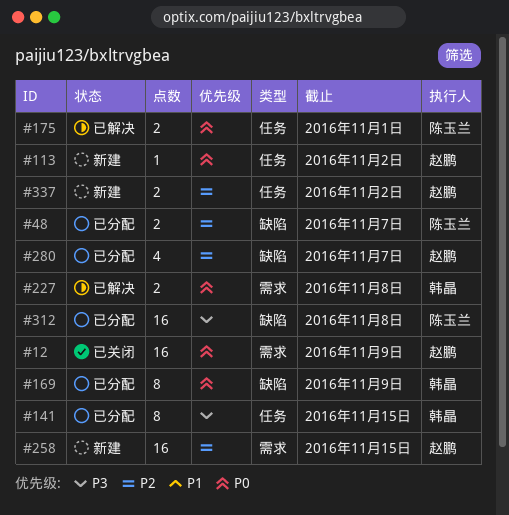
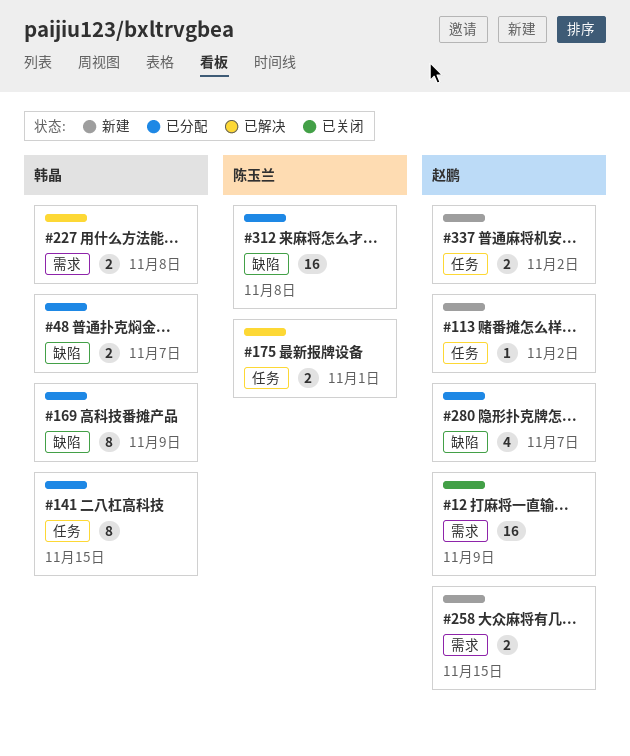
#48, owner: 陈玉兰 -> 韩晶
#258, estimate: 16 -> 2

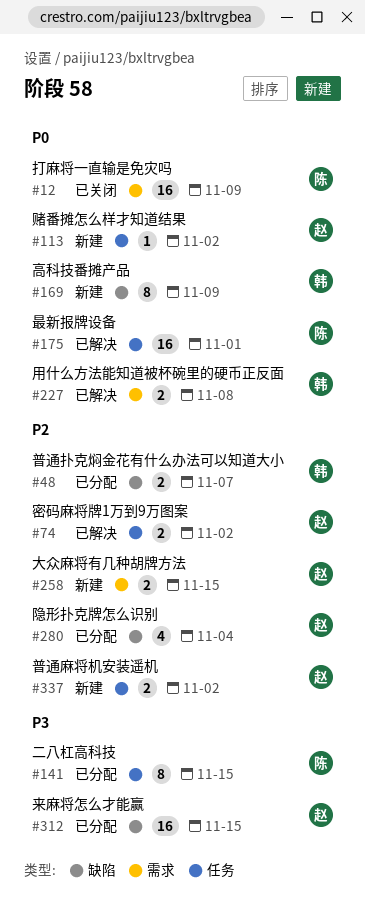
#12, owner: 赵鹏 -> 陈玉兰
#74: none -> present
#141, owner: 韩晶 -> 陈玉兰
#169, status: 已分配 -> 新建
#175, estimate: 2 -> 16
#280, due: Nov 7 -> Nov 4
#312, owner: 陈玉兰 -> 赵鹏
#312, due: Nov 8 -> Nov 15

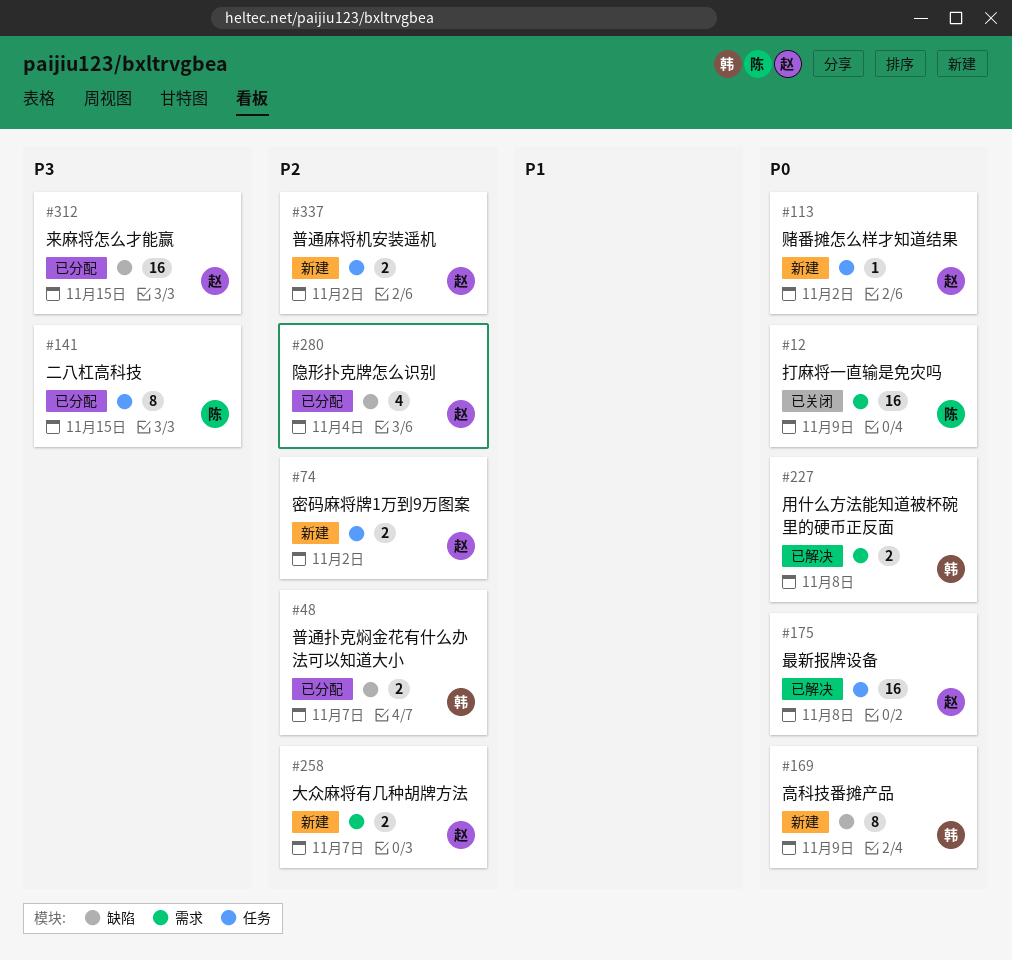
#74, status: 已解决 -> 新建
#175, owner: 陈 -> 赵
#175, due: Nov 1 -> Nov 8
#258, due: Nov 15 -> Nov 7

